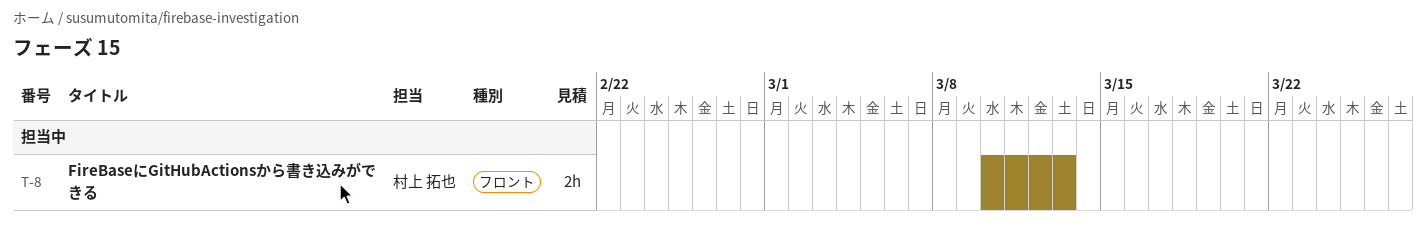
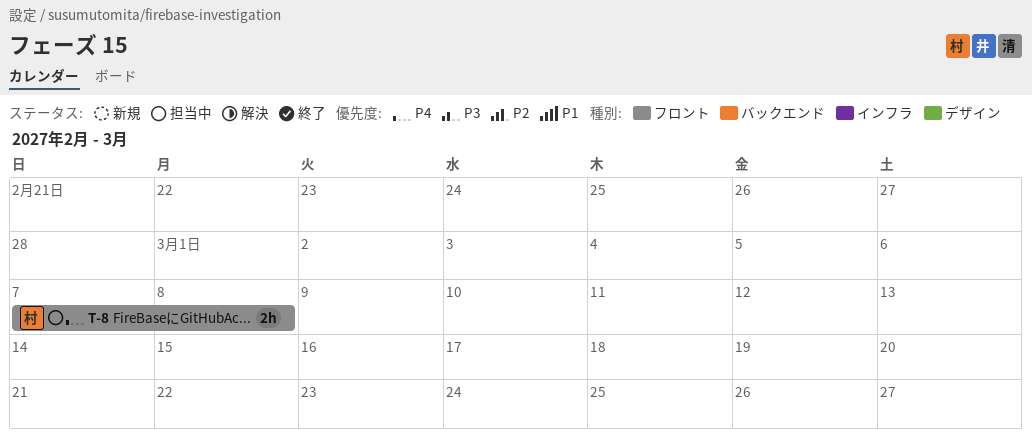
T-8, start: Mar 10 -> Mar 7
T-8, due: Mar 13 -> Mar 8

